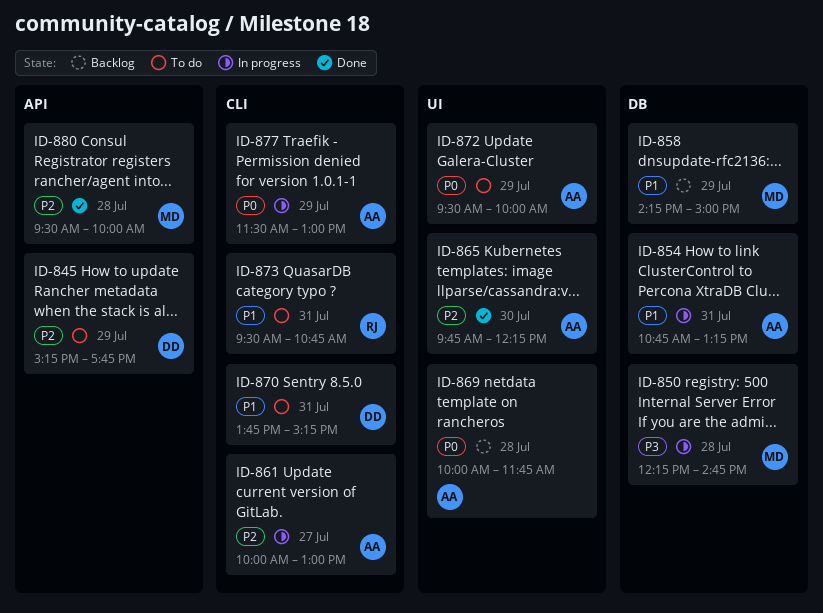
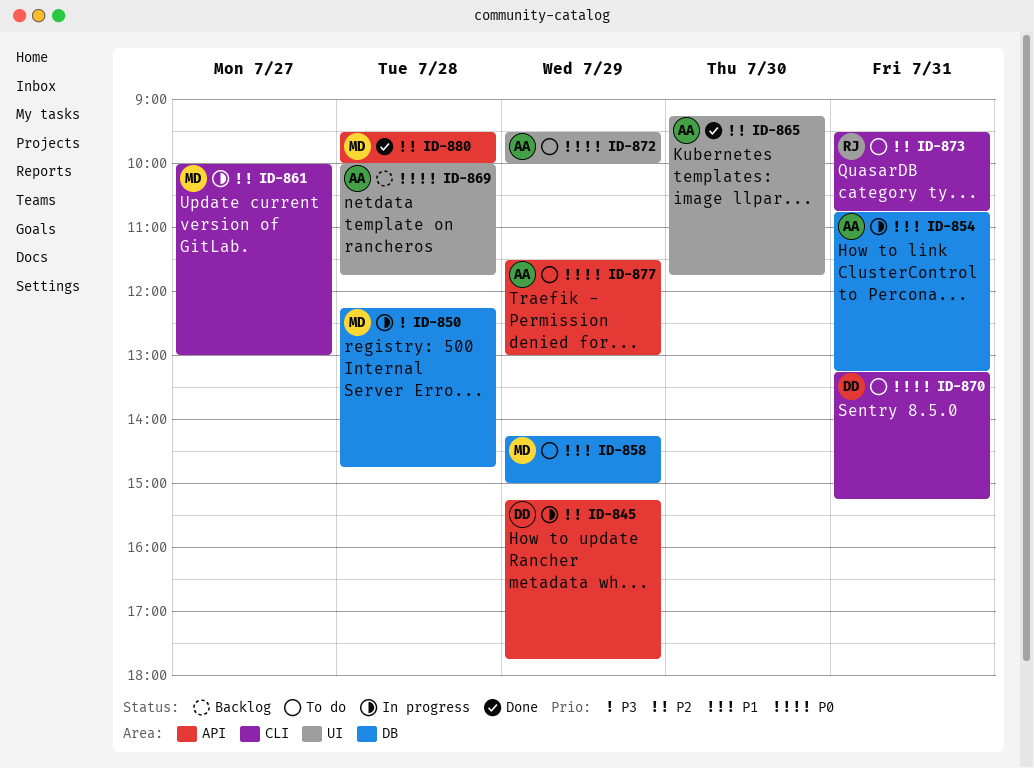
ID-845, status: To do -> In progress
ID-858, status: Backlog -> To do
ID-861, owner: AA -> MD
ID-865, begins: 09:45 -> 09:15
ID-865, ends: 12:15 -> 11:45
ID-870, priority: P1 -> P0
ID-870, begins: 13:45 -> 13:15
ID-873, priority: P1 -> P2
ID-877, status: In progress -> To do
ID-877, label: CLI -> API

